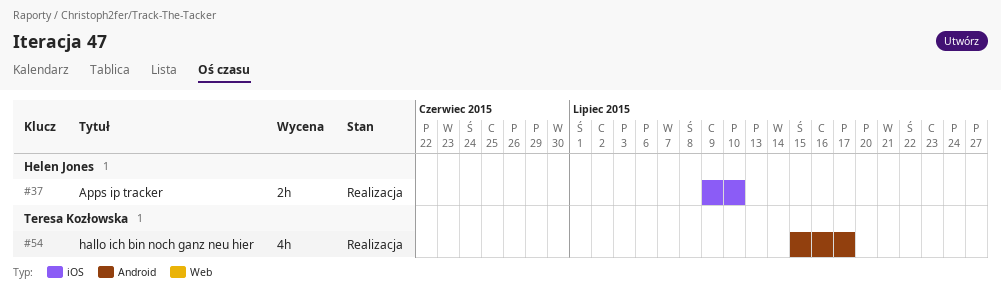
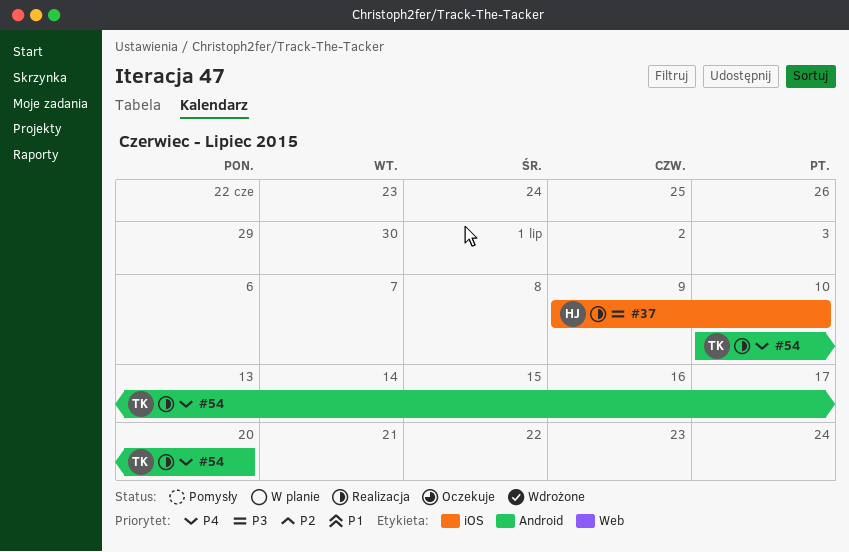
#54, start: Jul 15 -> Jul 10
#54, due: Jul 17 -> Jul 20

